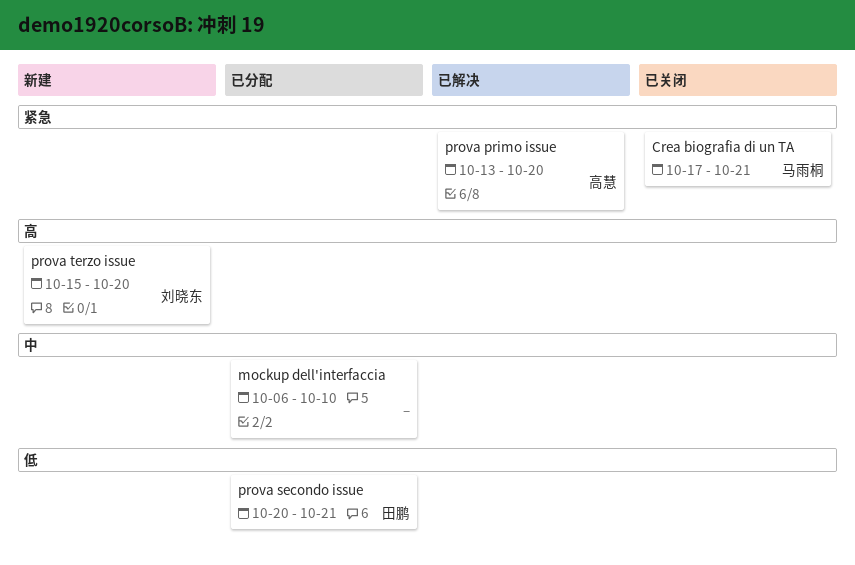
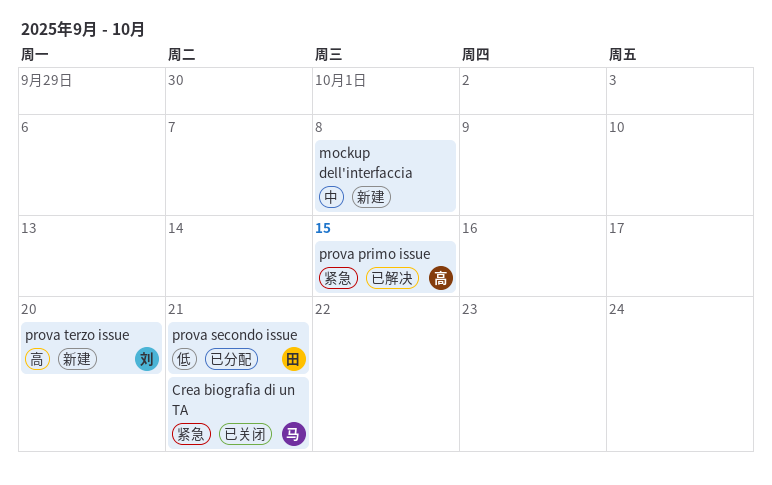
mockup dell'interfaccia, status: 已分配 -> 新建
mockup dell'interfaccia, due: Oct 10 -> Oct 8
prova primo issue, due: Oct 20 -> Oct 15

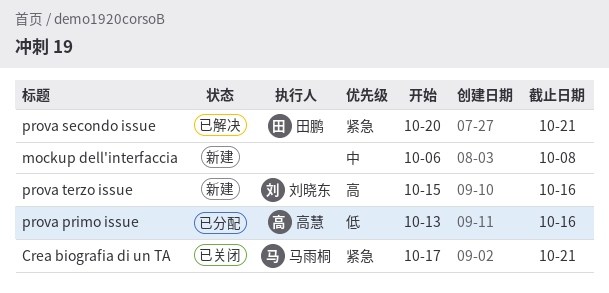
prova primo issue, status: 已解决 -> 已分配
prova primo issue, priority: 紧急 -> 低
prova primo issue, due: Oct 15 -> Oct 16
prova secondo issue, status: 已分配 -> 已解决
prova secondo issue, priority: 低 -> 紧急
prova terzo issue, due: Oct 20 -> Oct 16

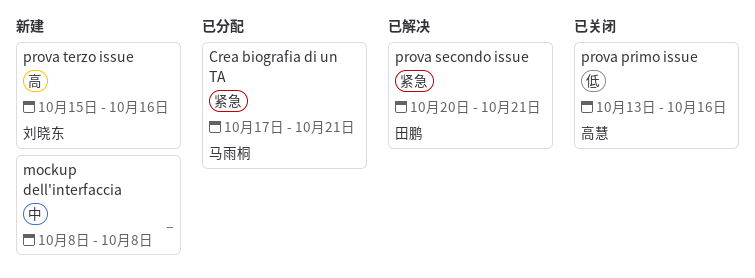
Crea biografia di un TA, status: 已关闭 -> 已分配
mockup dell'interfaccia, start: Oct 6 -> Oct 8
prova primo issue, status: 已分配 -> 已关闭

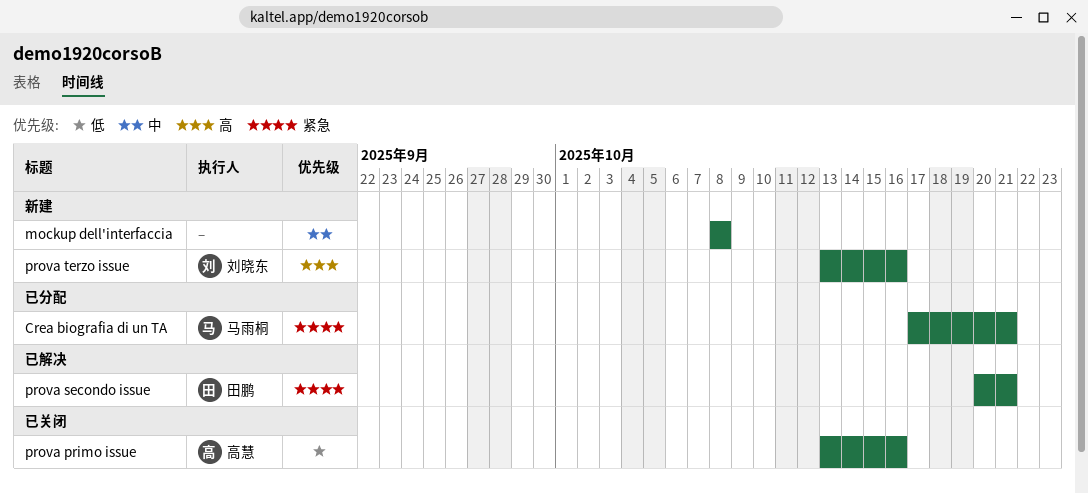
prova terzo issue, start: Oct 15 -> Oct 13

